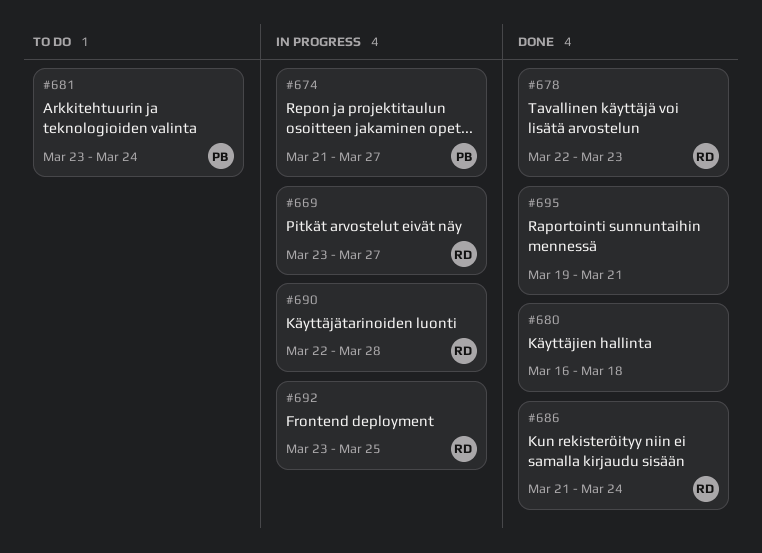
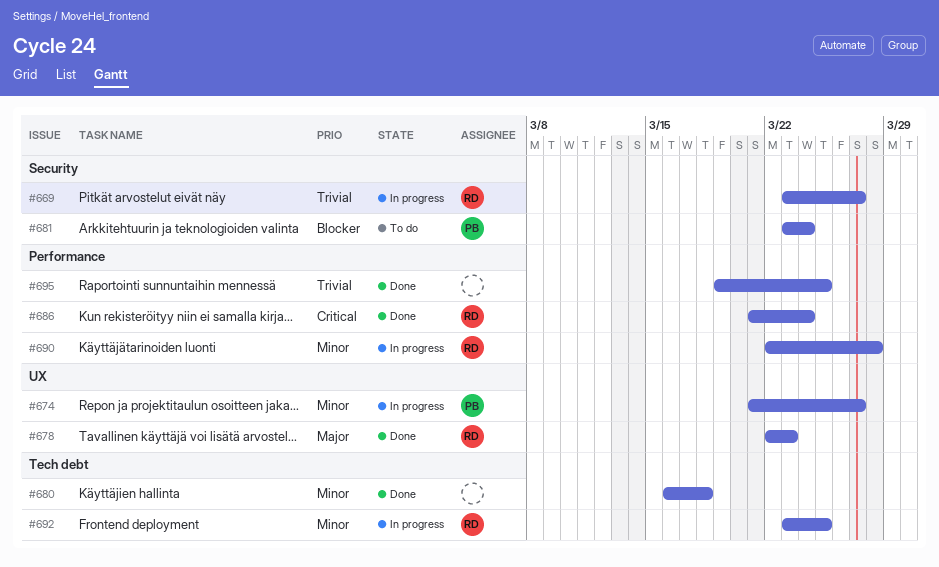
#695, due: Mar 21 -> Mar 25

